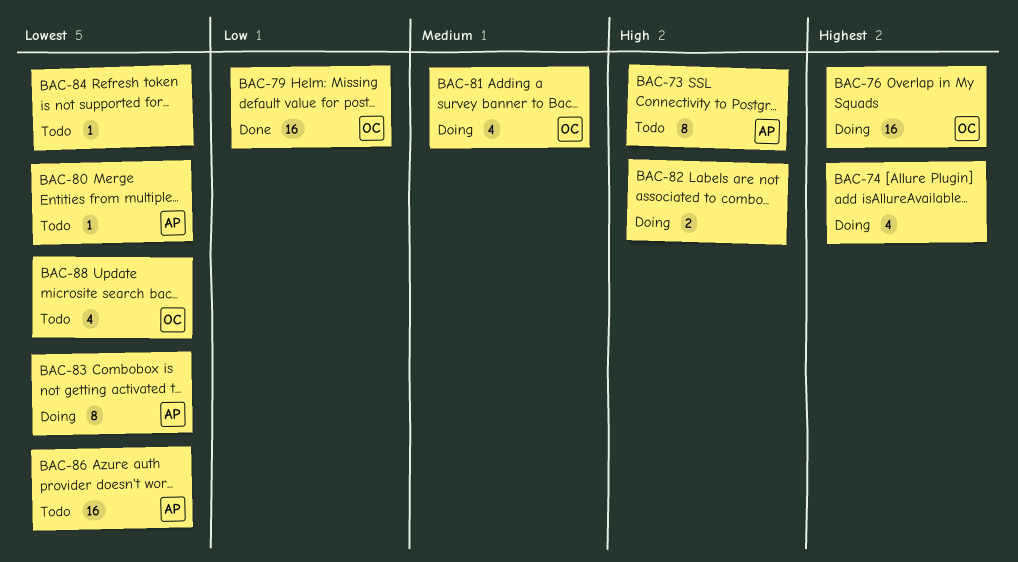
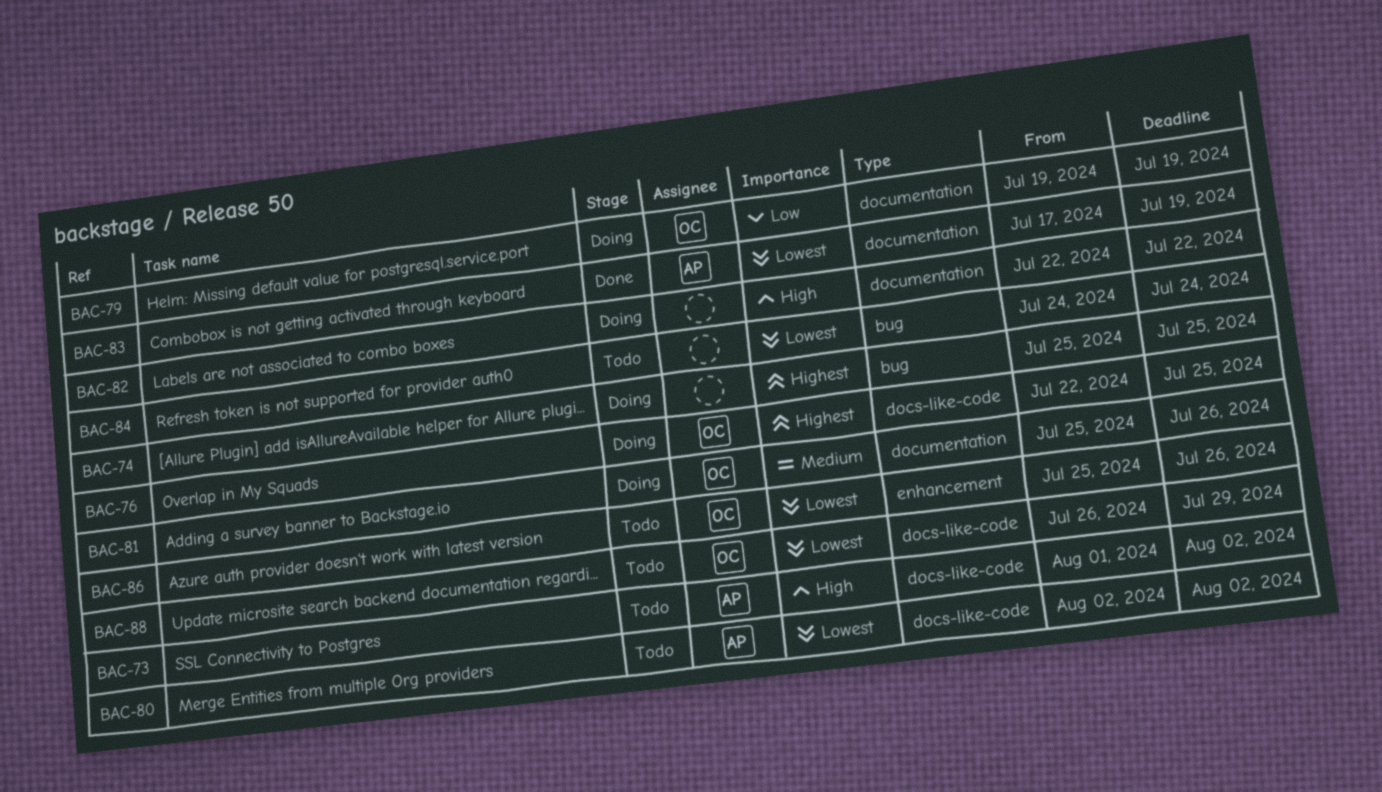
BAC-79, status: Done -> Doing
BAC-83, status: Doing -> Done
BAC-86, owner: AP -> OC

